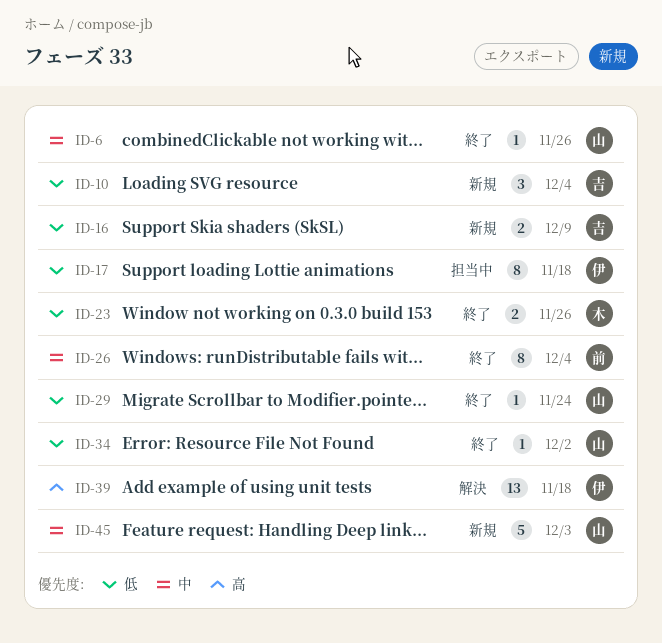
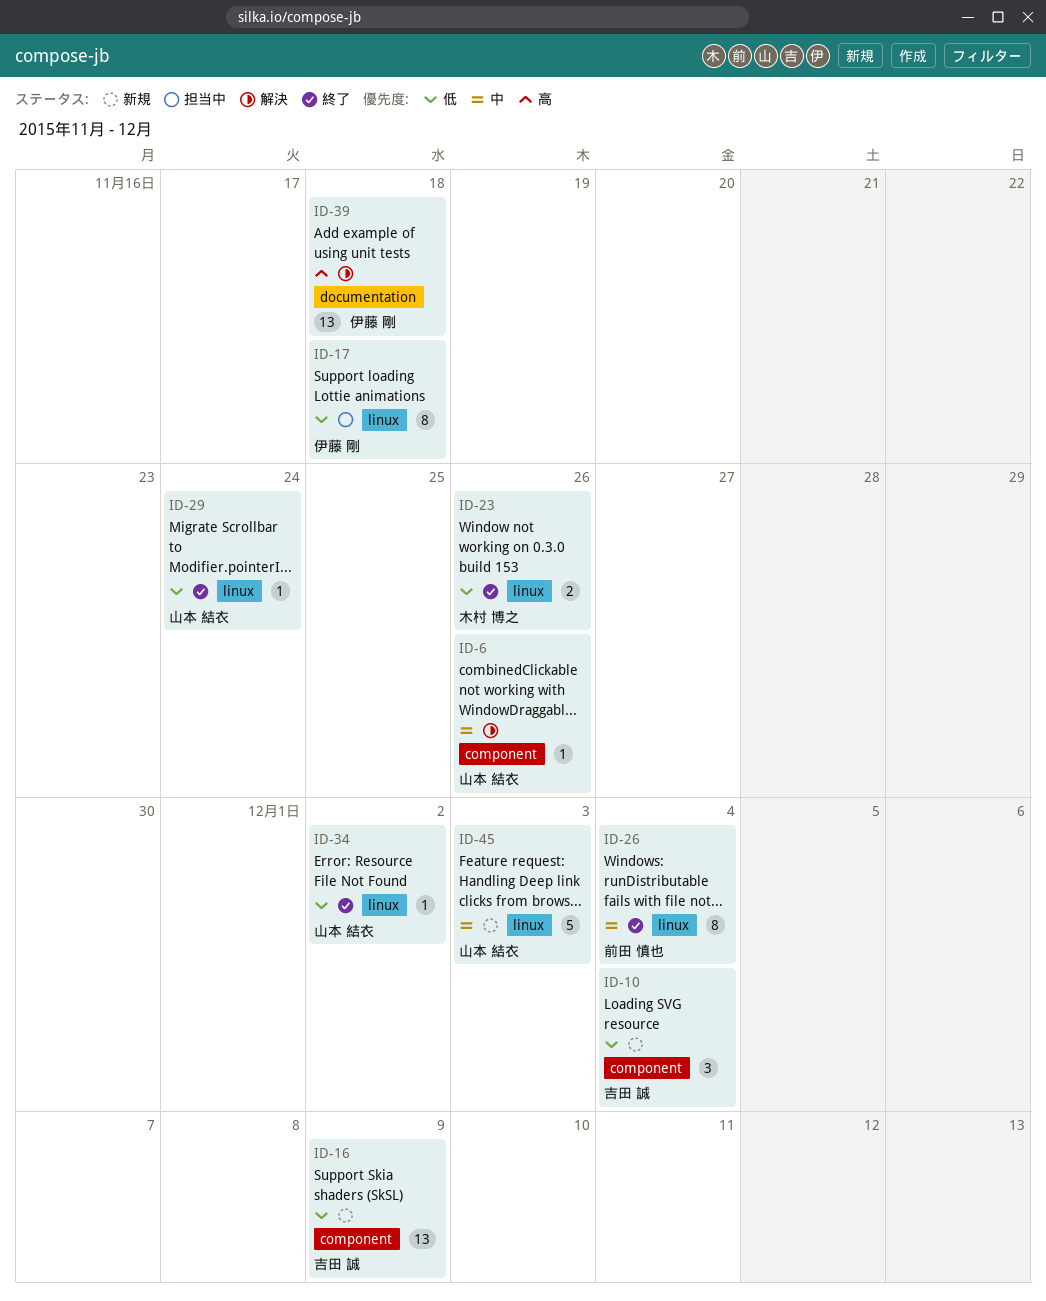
ID-6, status: 終了 -> 解決
ID-16, estimate: 2 -> 13

